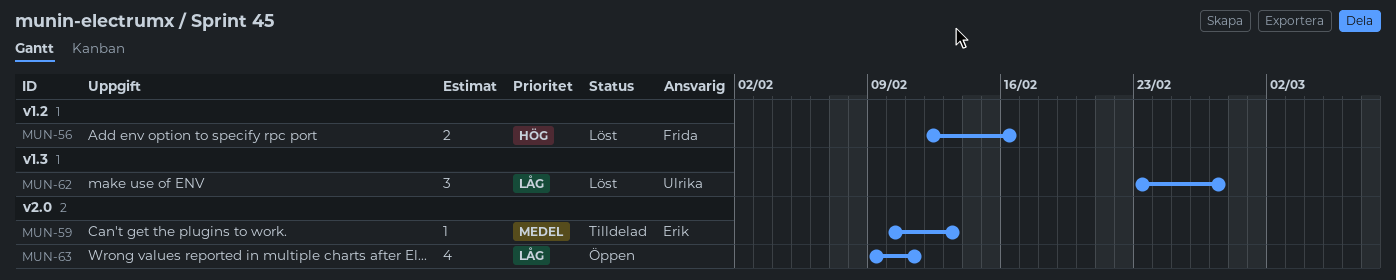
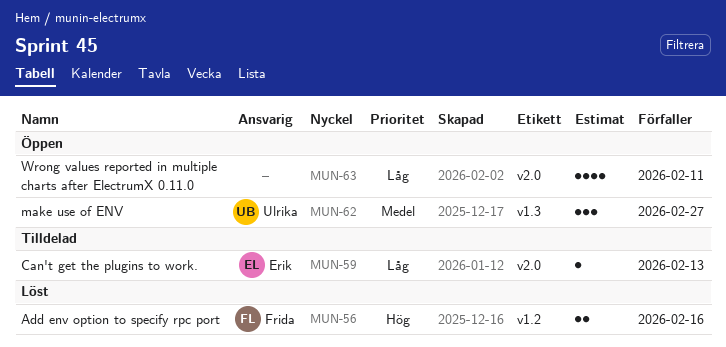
MUN-59, priority: Medel -> Låg
MUN-62, status: Löst -> Öppen
MUN-62, priority: Låg -> Medel

